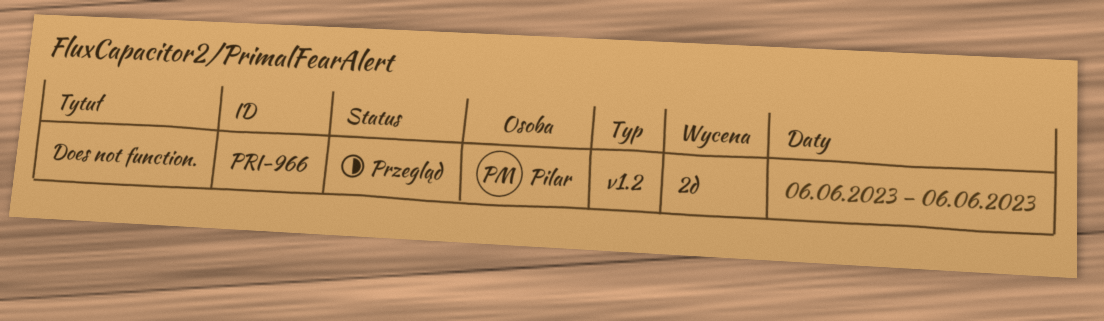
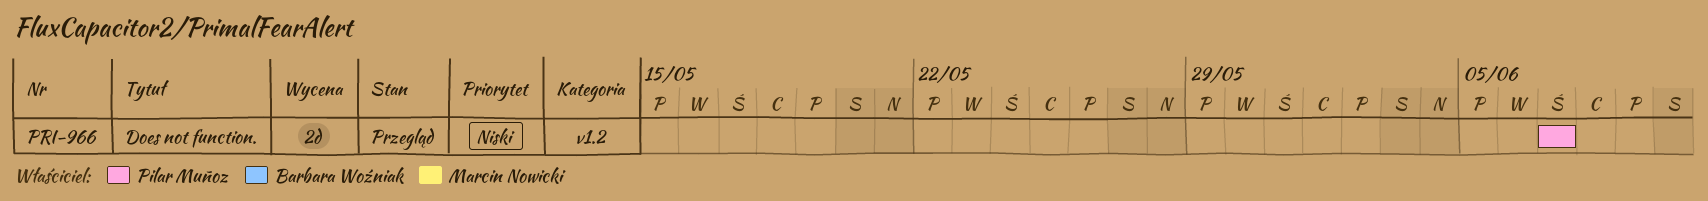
PRI-966, start: Jun 6 -> Jun 7
PRI-966, due: Jun 6 -> Jun 7

